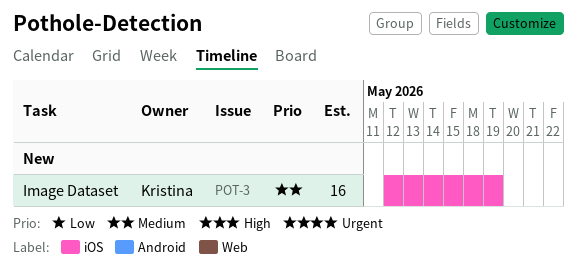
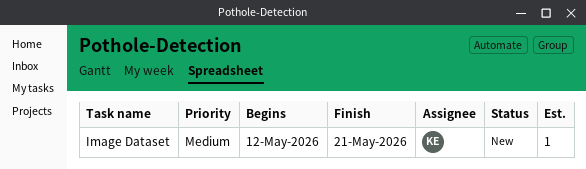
Image Dataset, estimate: 16 -> 1
Image Dataset, due: May 19 -> May 21

